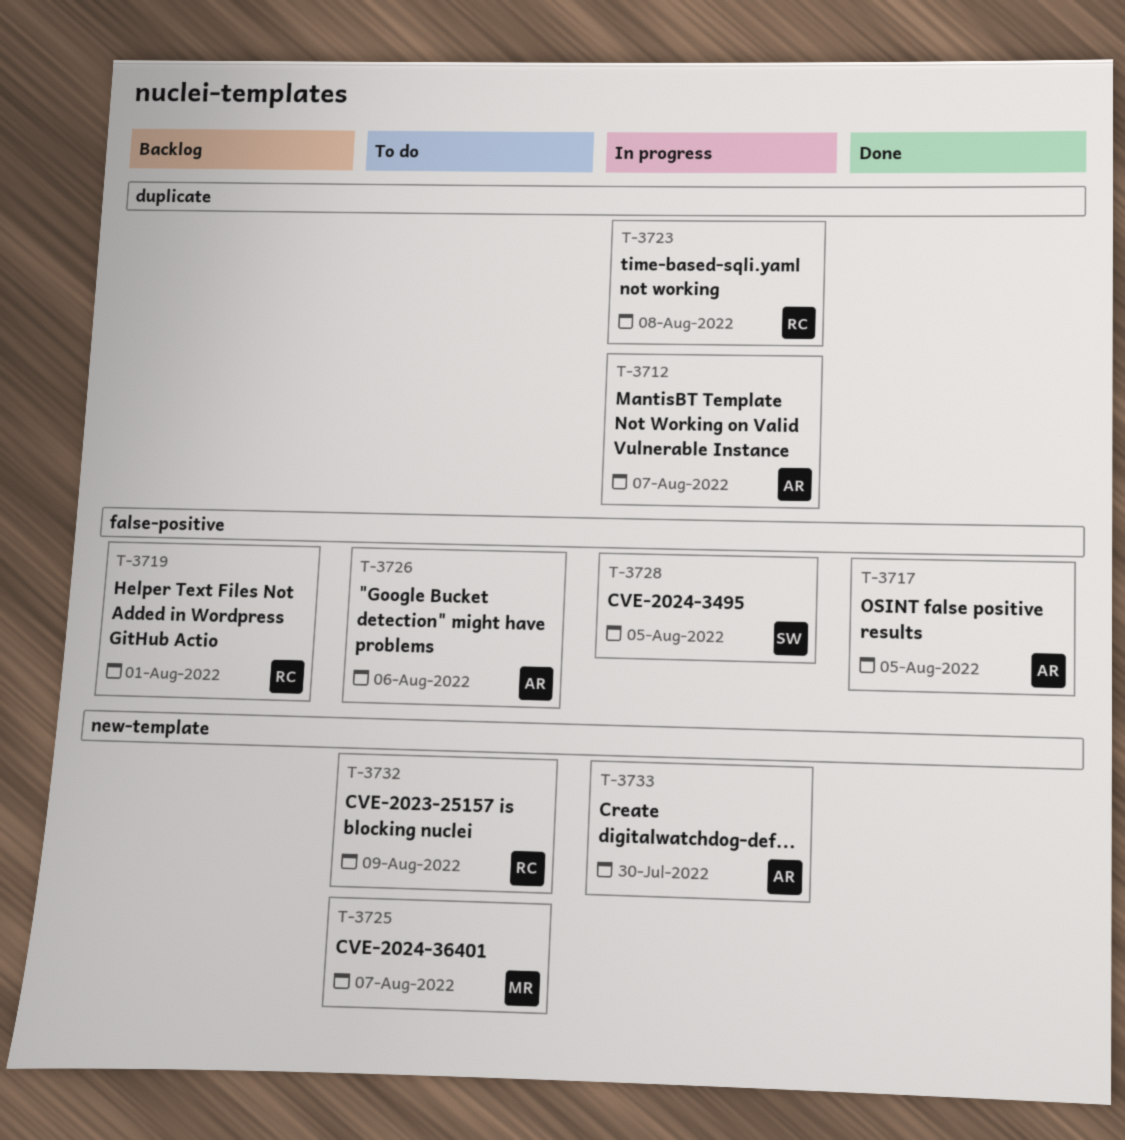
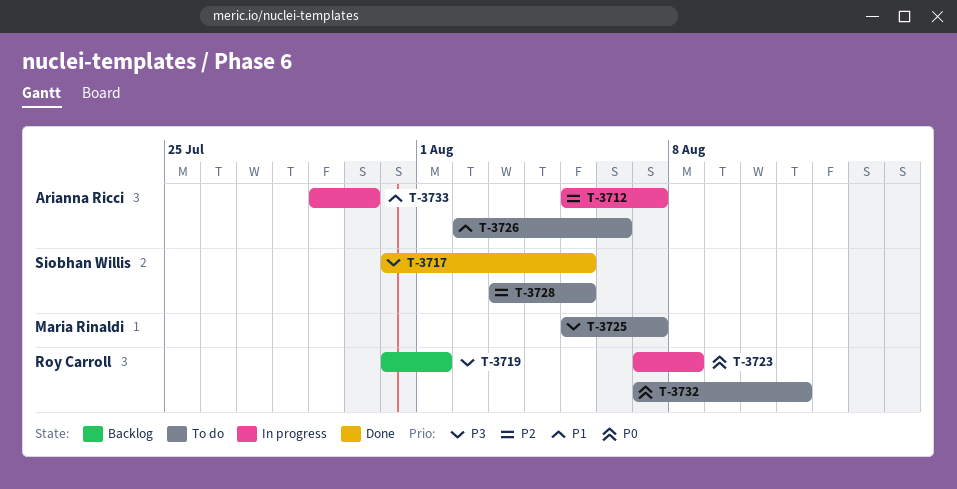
T-3717, owner: Arianna Ricci -> Siobhan Willis
T-3728, status: In progress -> To do
T-3732, due: Aug 9 -> Aug 11

